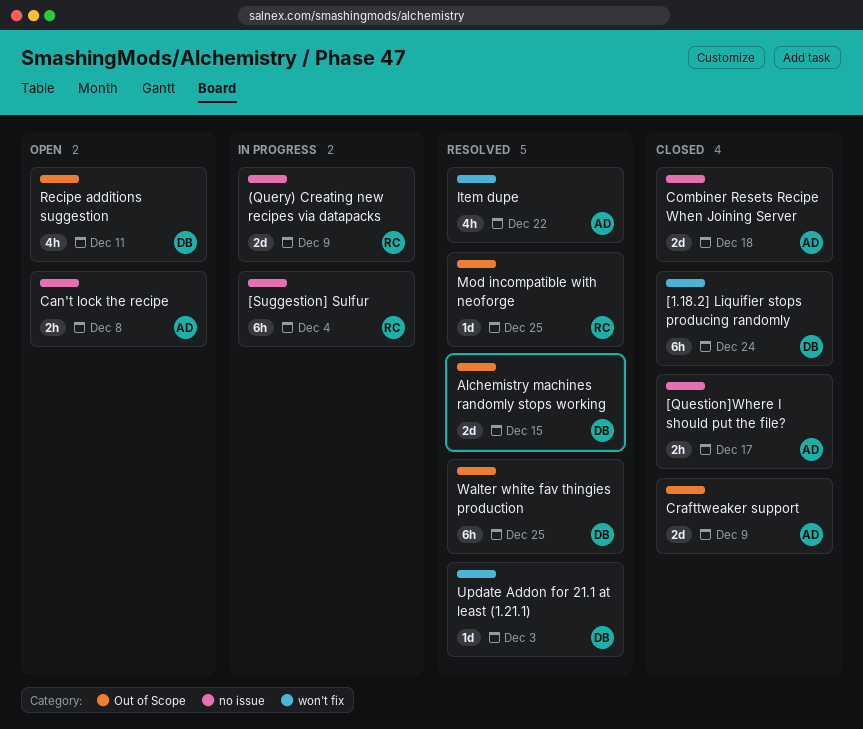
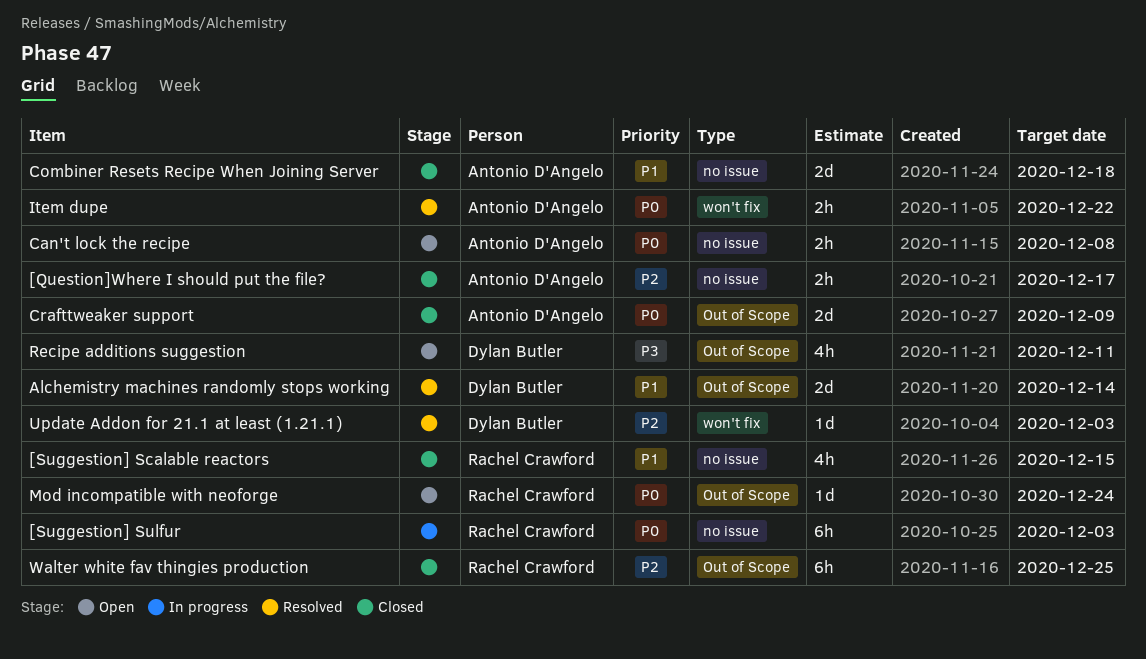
(Query) Creating new recipes via datapacks: present -> none
[1.18.2] Liquifier stops producing randomly: present -> none
[Suggestion] Scalable reactors: none -> present
[Suggestion] Sulfur, due: Dec 4 -> Dec 3
Alchemistry machines randomly stops working, due: Dec 15 -> Dec 14
Item dupe, estimate: 4h -> 2h
Mod incompatible with neoforge, status: Resolved -> Open
Mod incompatible with neoforge, due: Dec 25 -> Dec 24
Walter white fav thingies production, status: Resolved -> Closed
Walter white fav thingies production, owner: Dylan Butler -> Rachel Crawford

